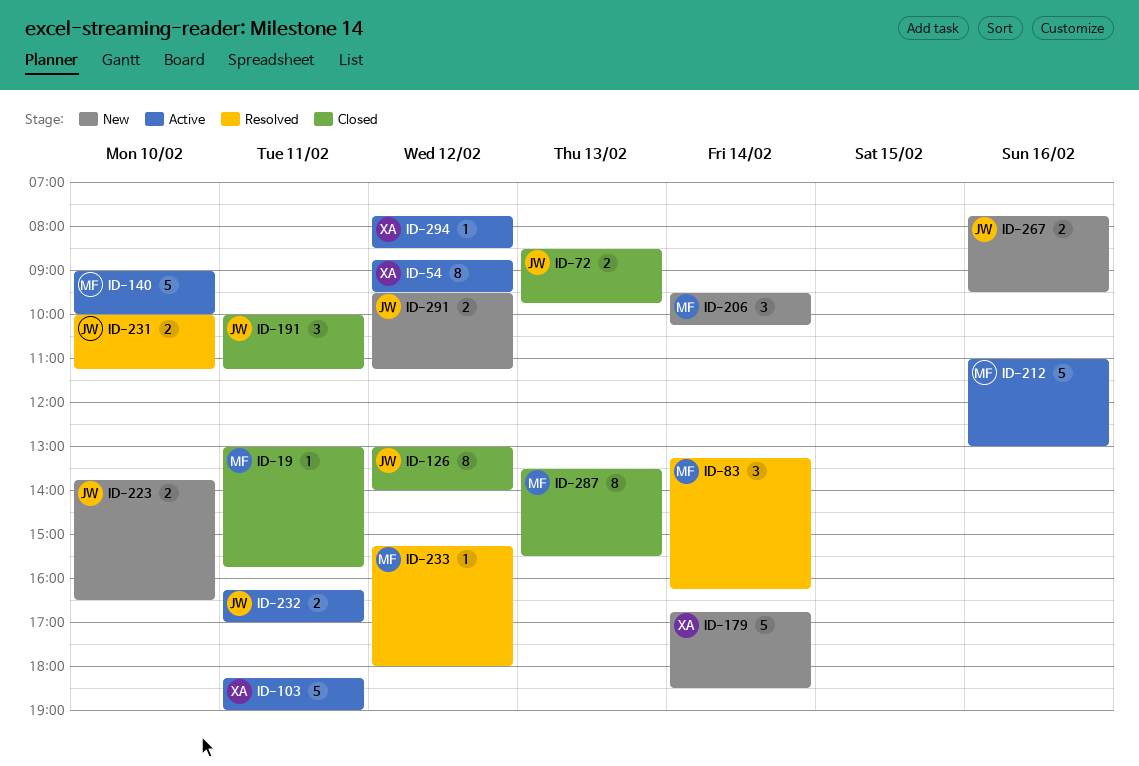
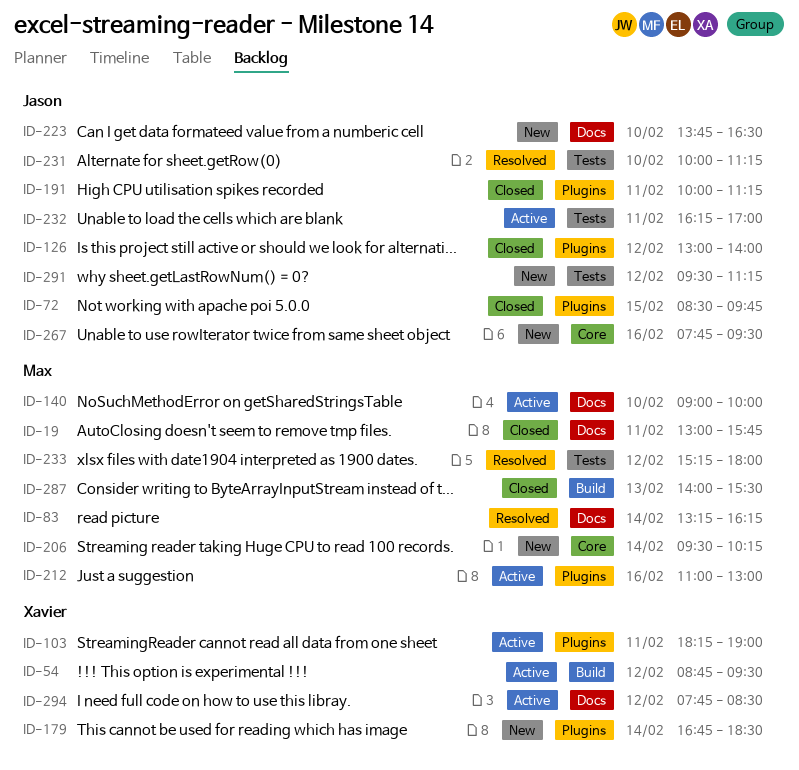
ID-72, day: Feb 13 -> Feb 15
ID-287, begins: 13:30 -> 14:00

